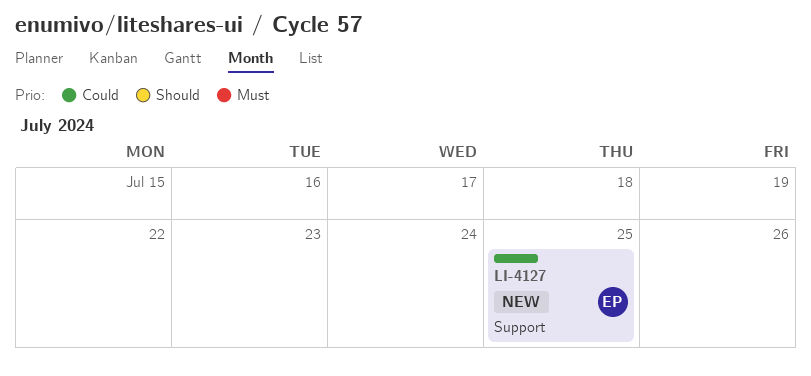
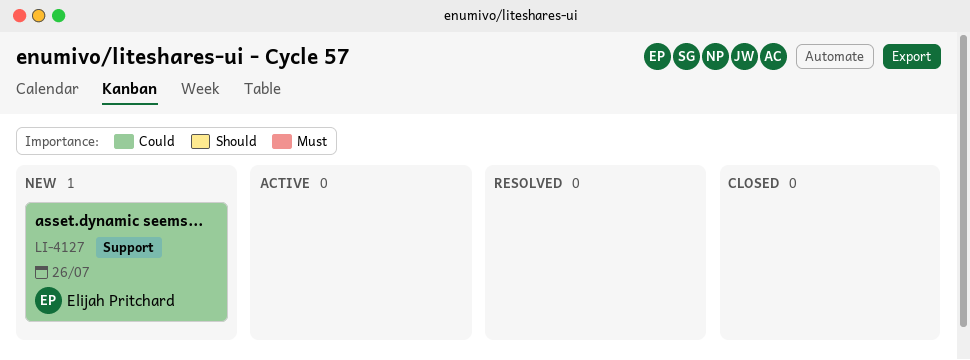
LI-4127, due: Jul 25 -> Jul 26

